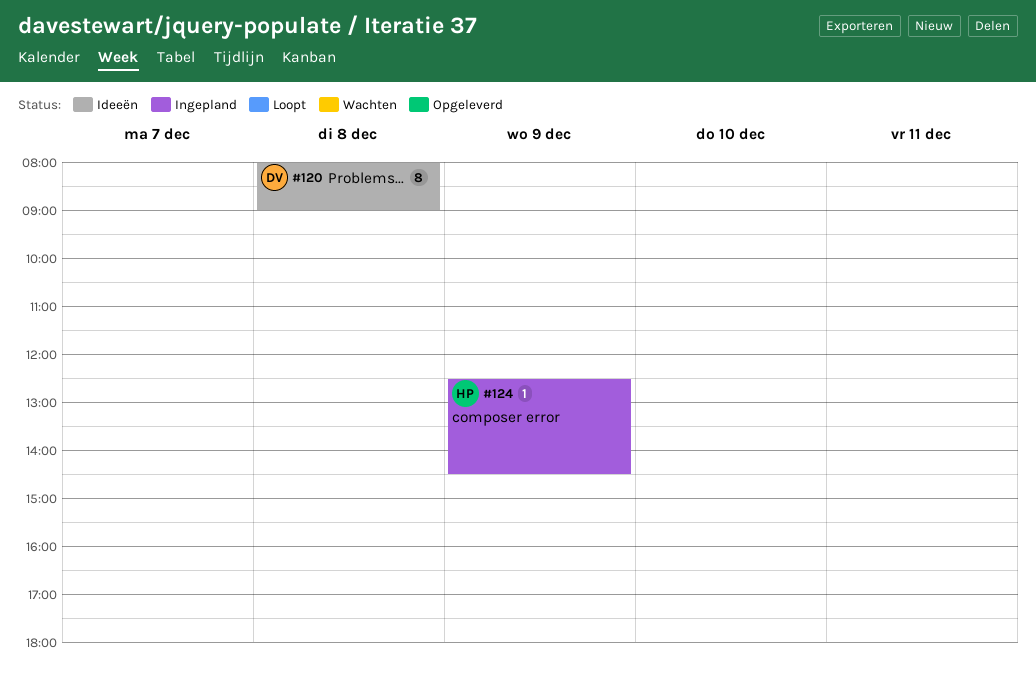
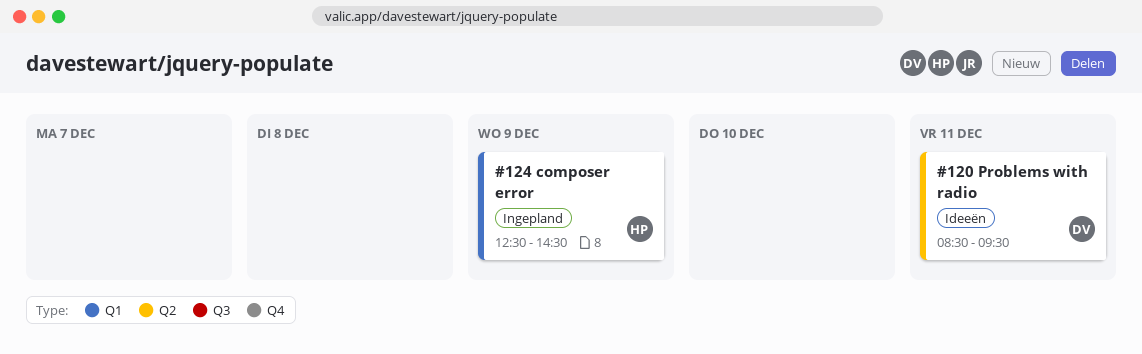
#120, day: Dec 8 -> Dec 11
#120, begins: 08:00 -> 08:30
#120, ends: 09:00 -> 09:30

